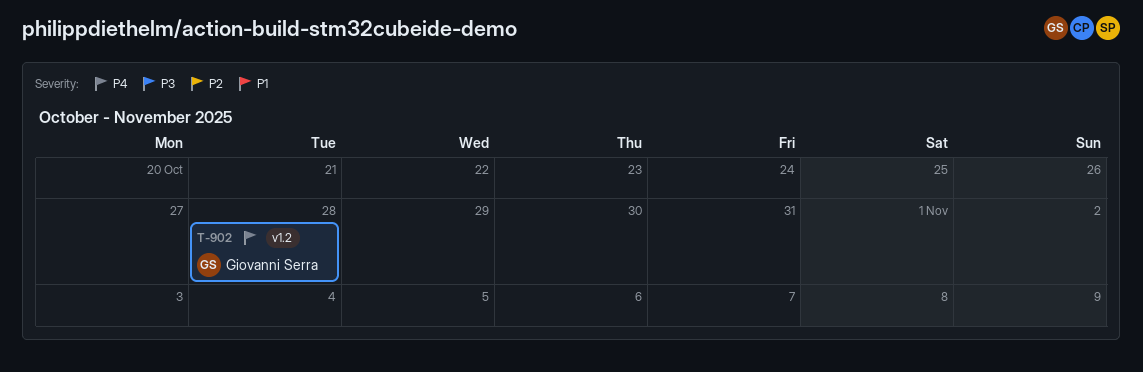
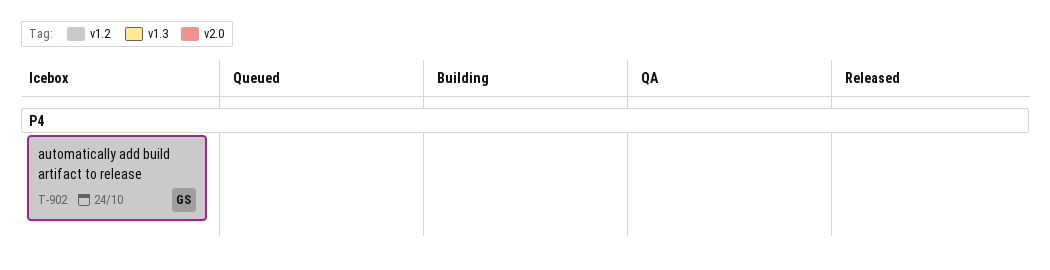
T-902, due: Oct 28 -> Oct 24

